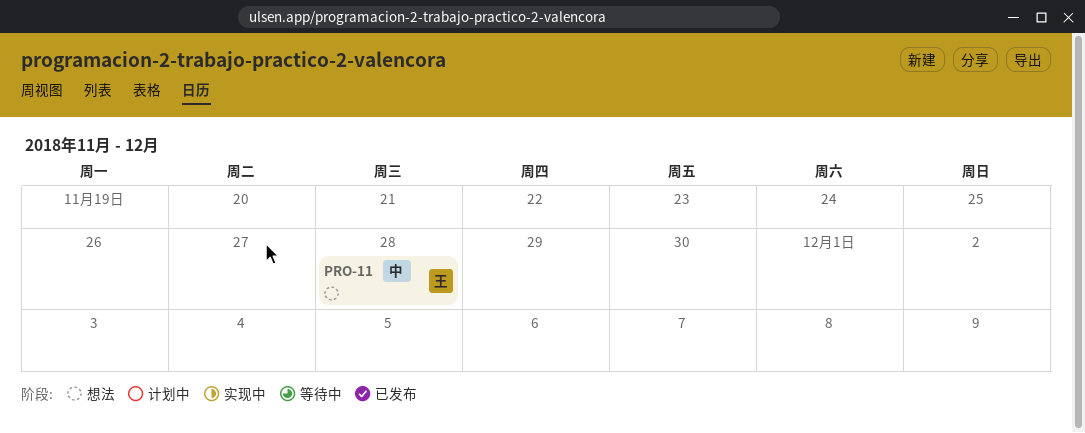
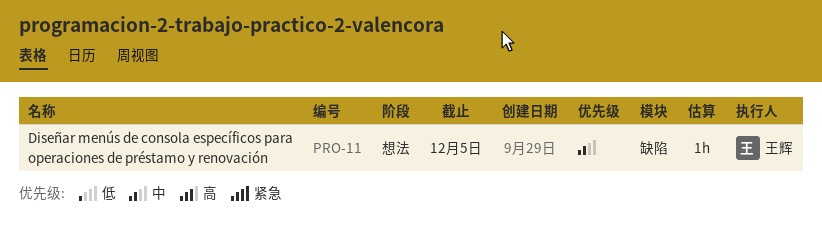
PRO-11, due: Nov 28 -> Dec 5

